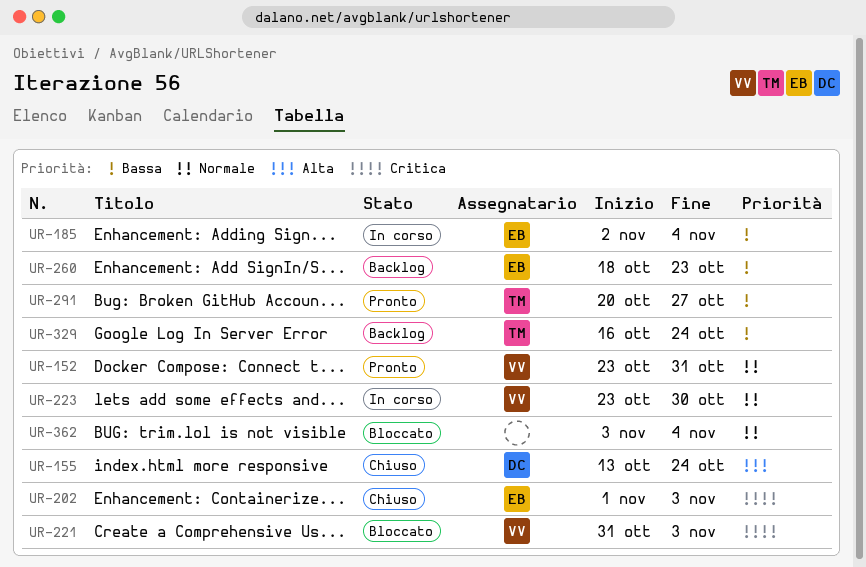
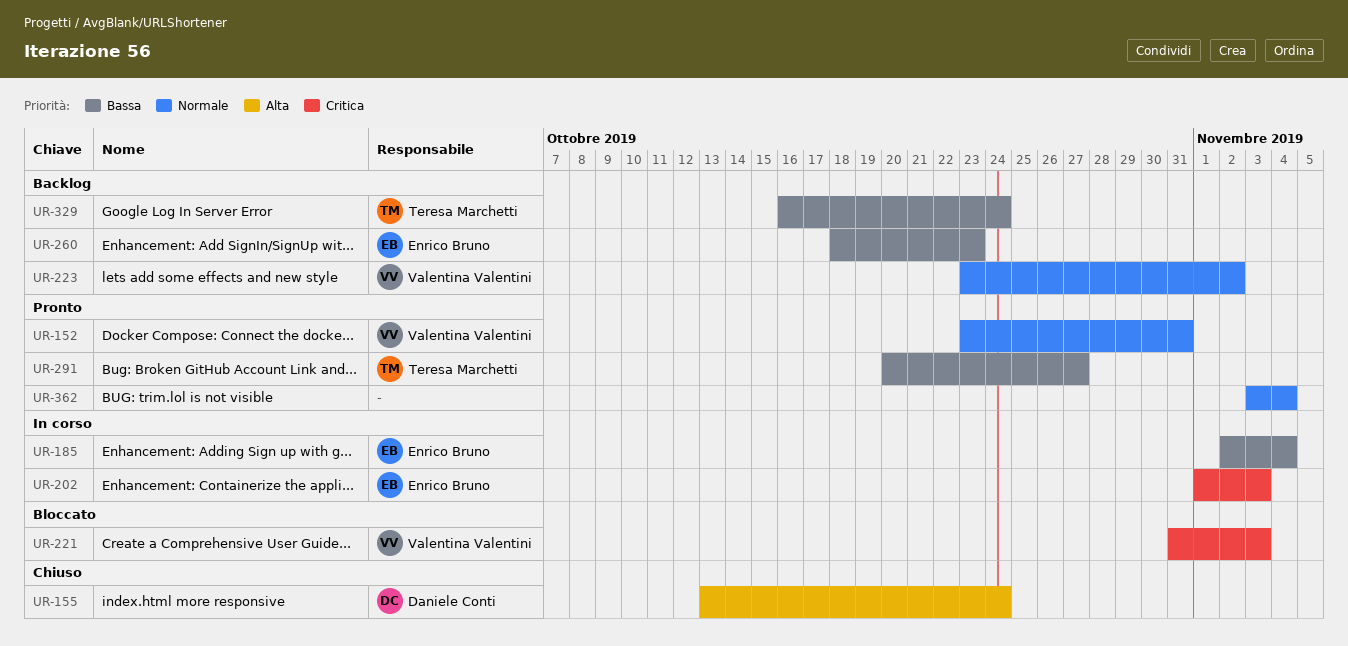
UR-202, status: Chiuso -> In corso
UR-223, status: In corso -> Backlog
UR-223, due: Oct 30 -> Nov 2
UR-362, status: Bloccato -> Pronto

